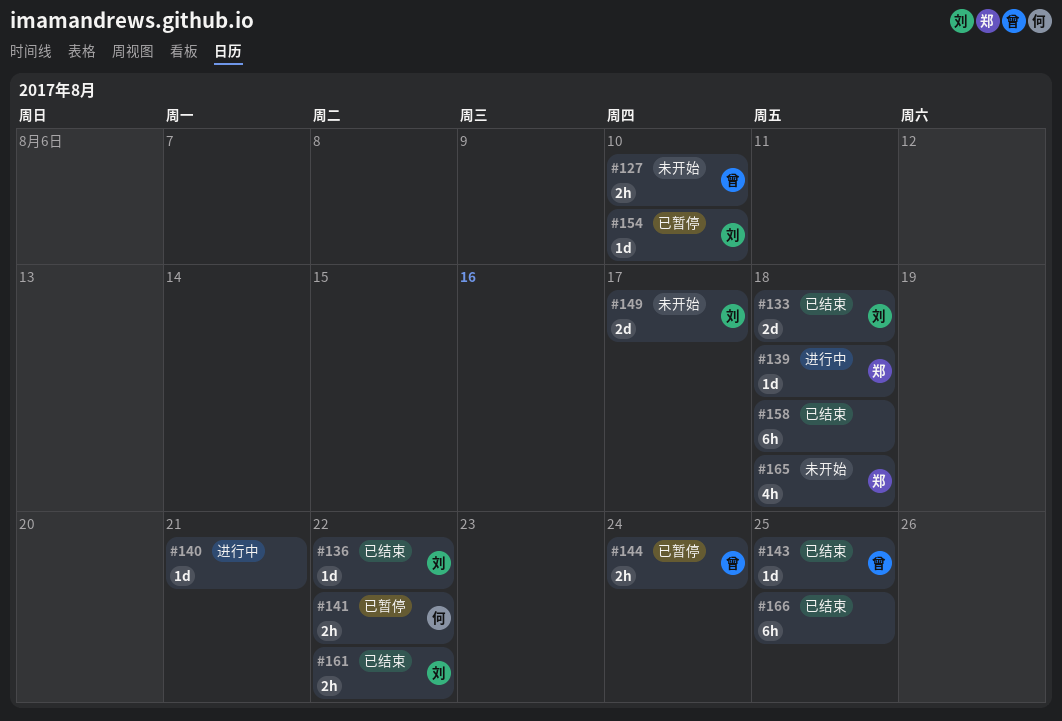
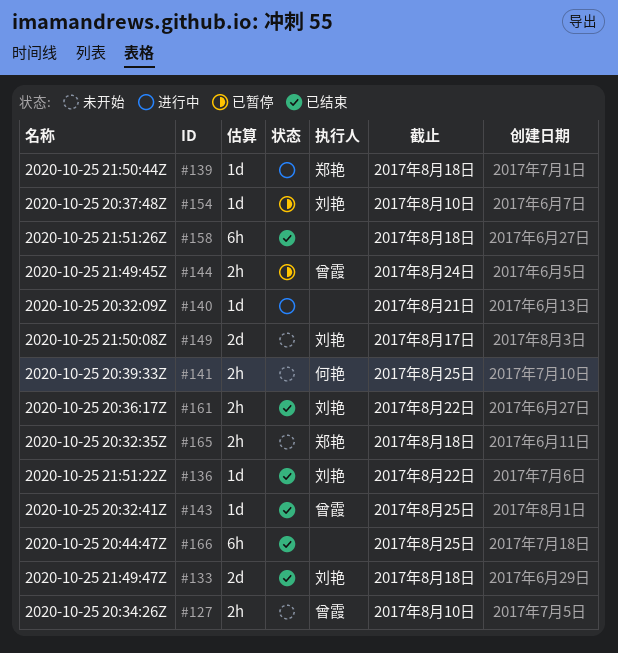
#141, status: 已暂停 -> 未开始
#141, due: Aug 22 -> Aug 25
#165, estimate: 4h -> 2h

